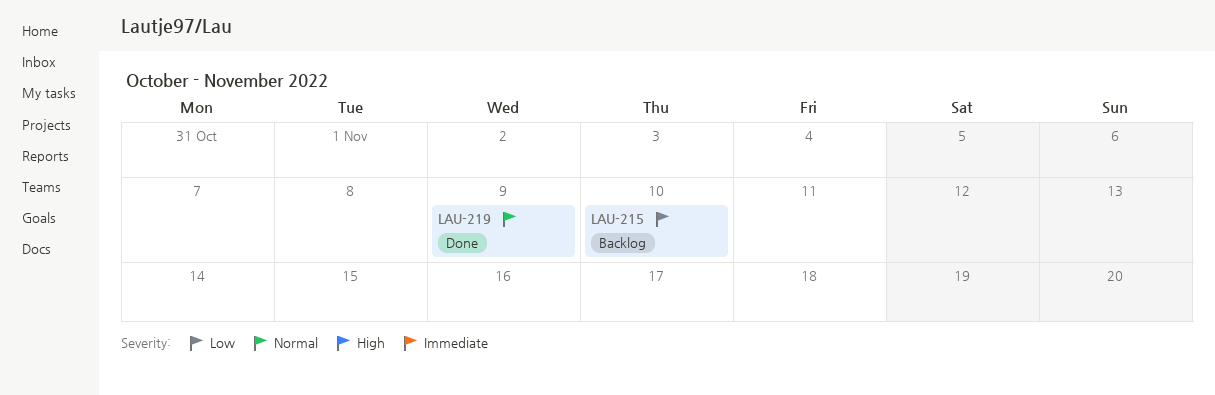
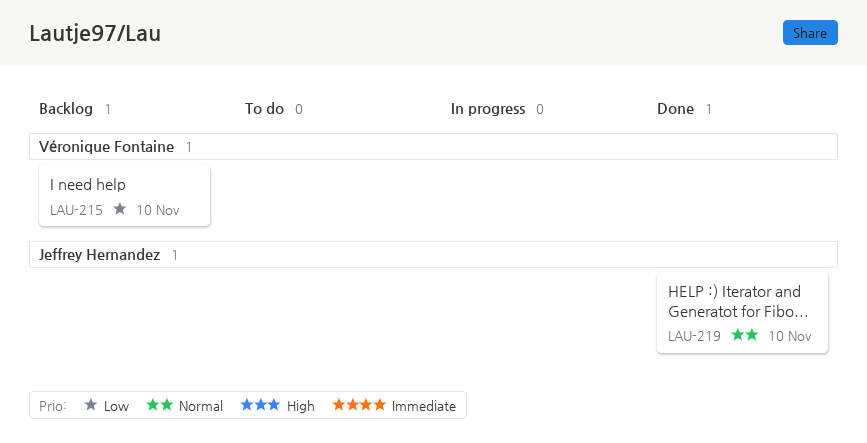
LAU-219, due: Nov 9 -> Nov 10

